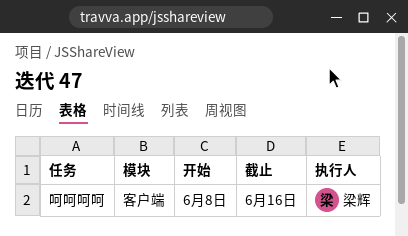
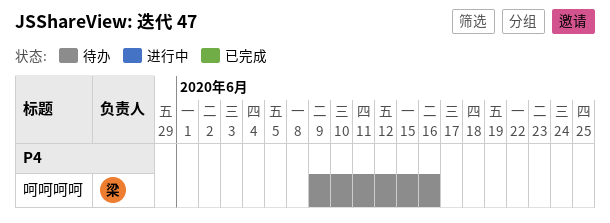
呵呵呵呵, start: Jun 8 -> Jun 9

